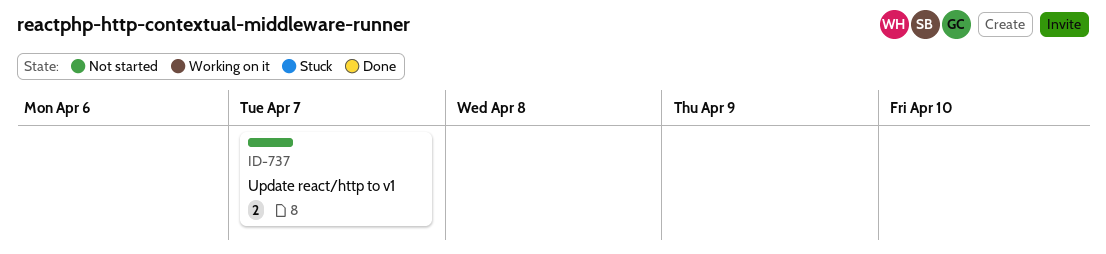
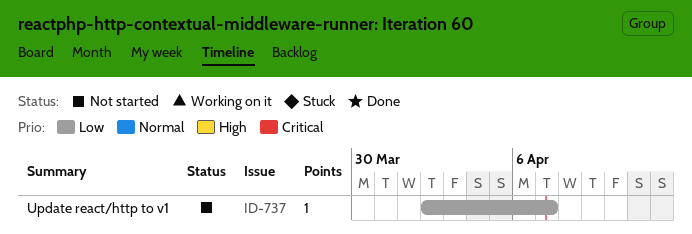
ID-737, estimate: 2 -> 1

